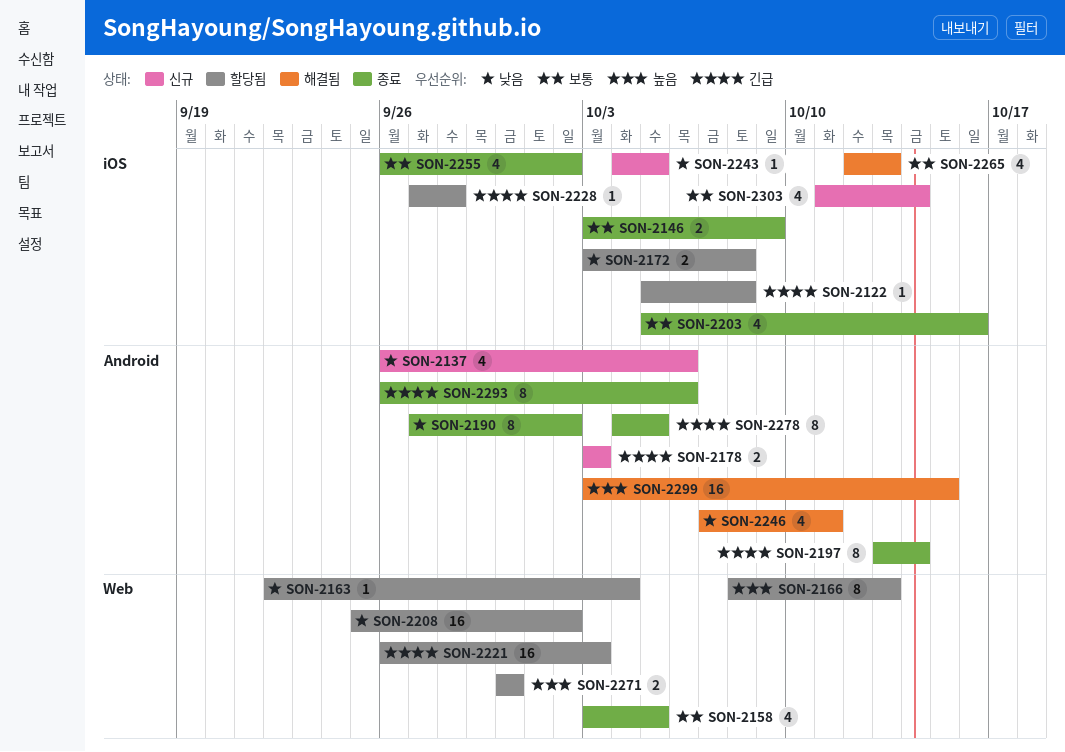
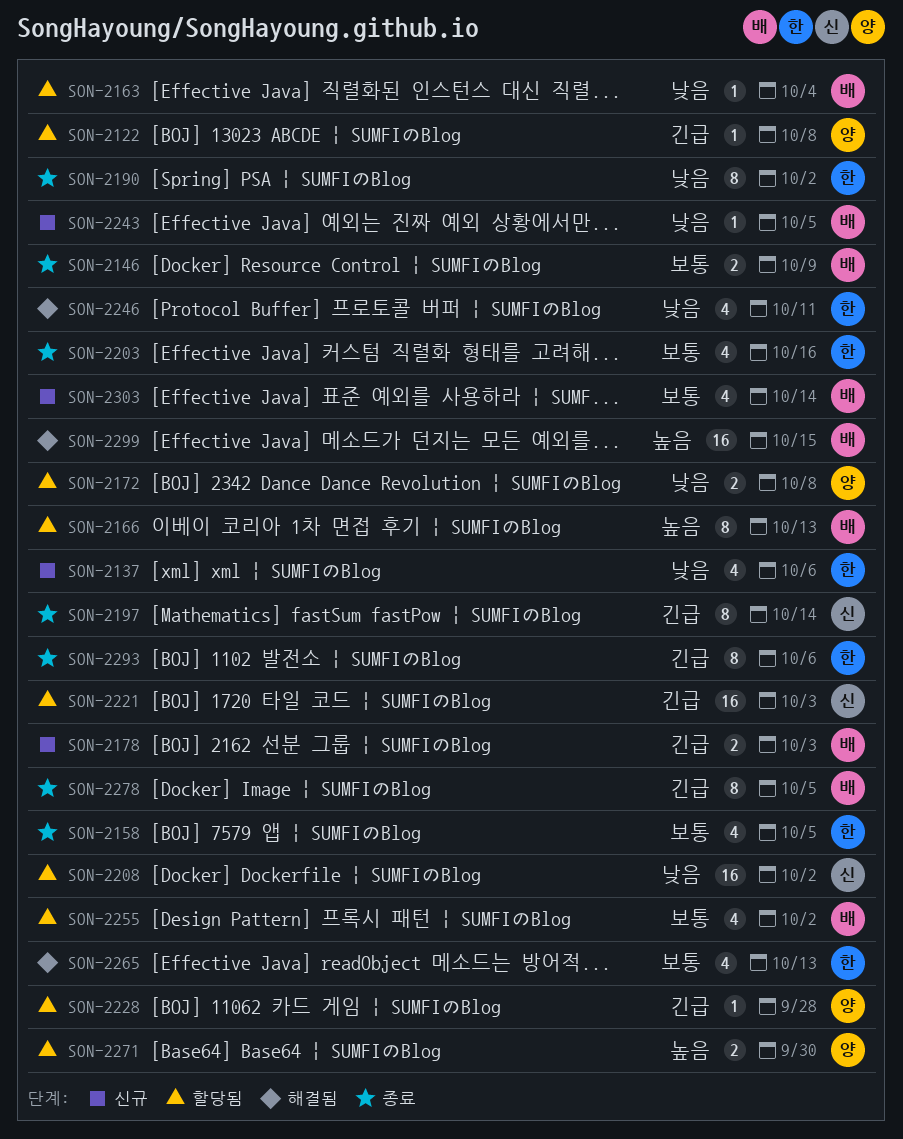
SON-2255, status: 종료 -> 할당됨

